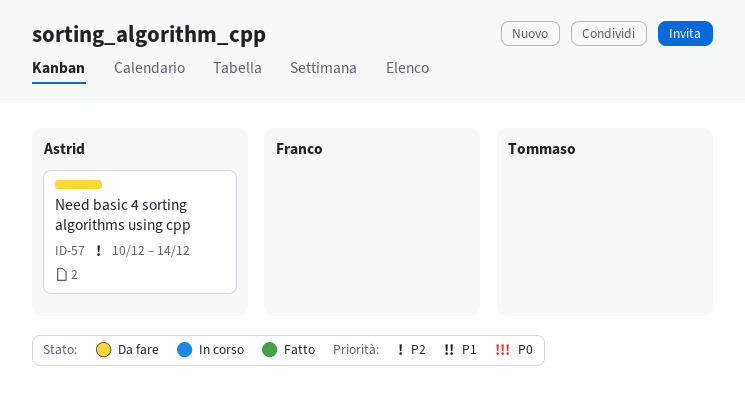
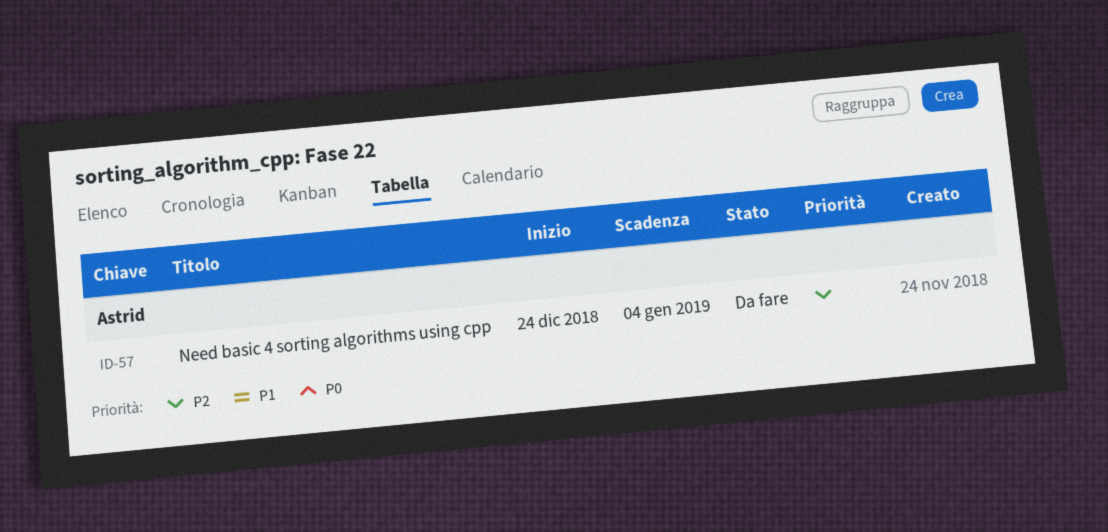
ID-57, start: Dec 10 -> Dec 24
ID-57, due: Dec 14 -> Jan 4

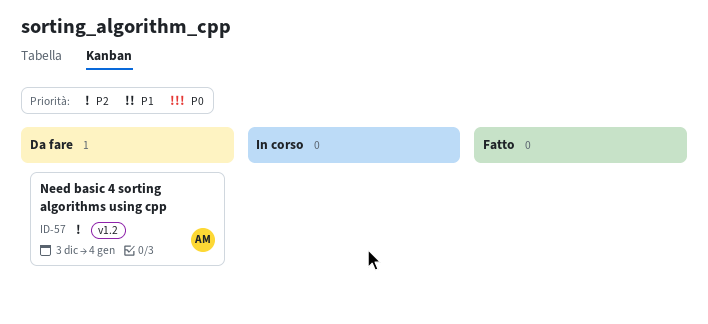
ID-57, start: Dec 24 -> Dec 3

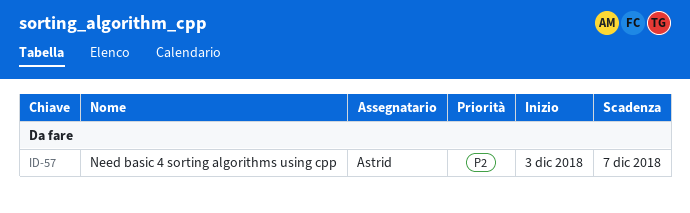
ID-57, due: Jan 4 -> Dec 7

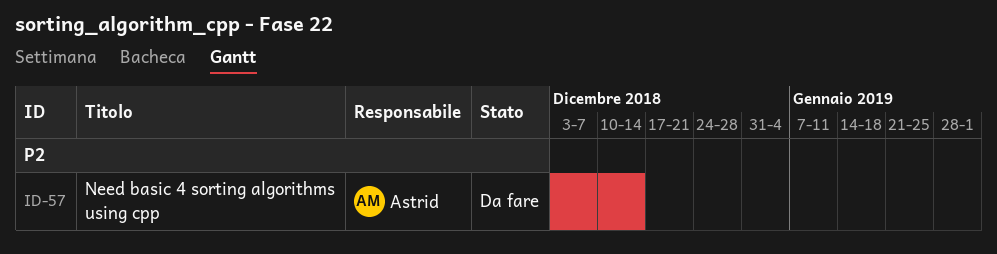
ID-57, due: Dec 7 -> Dec 14

